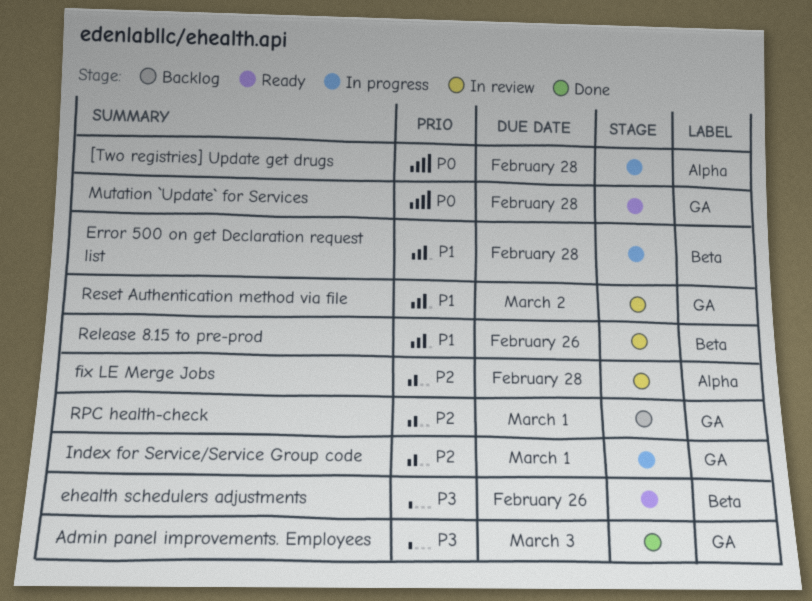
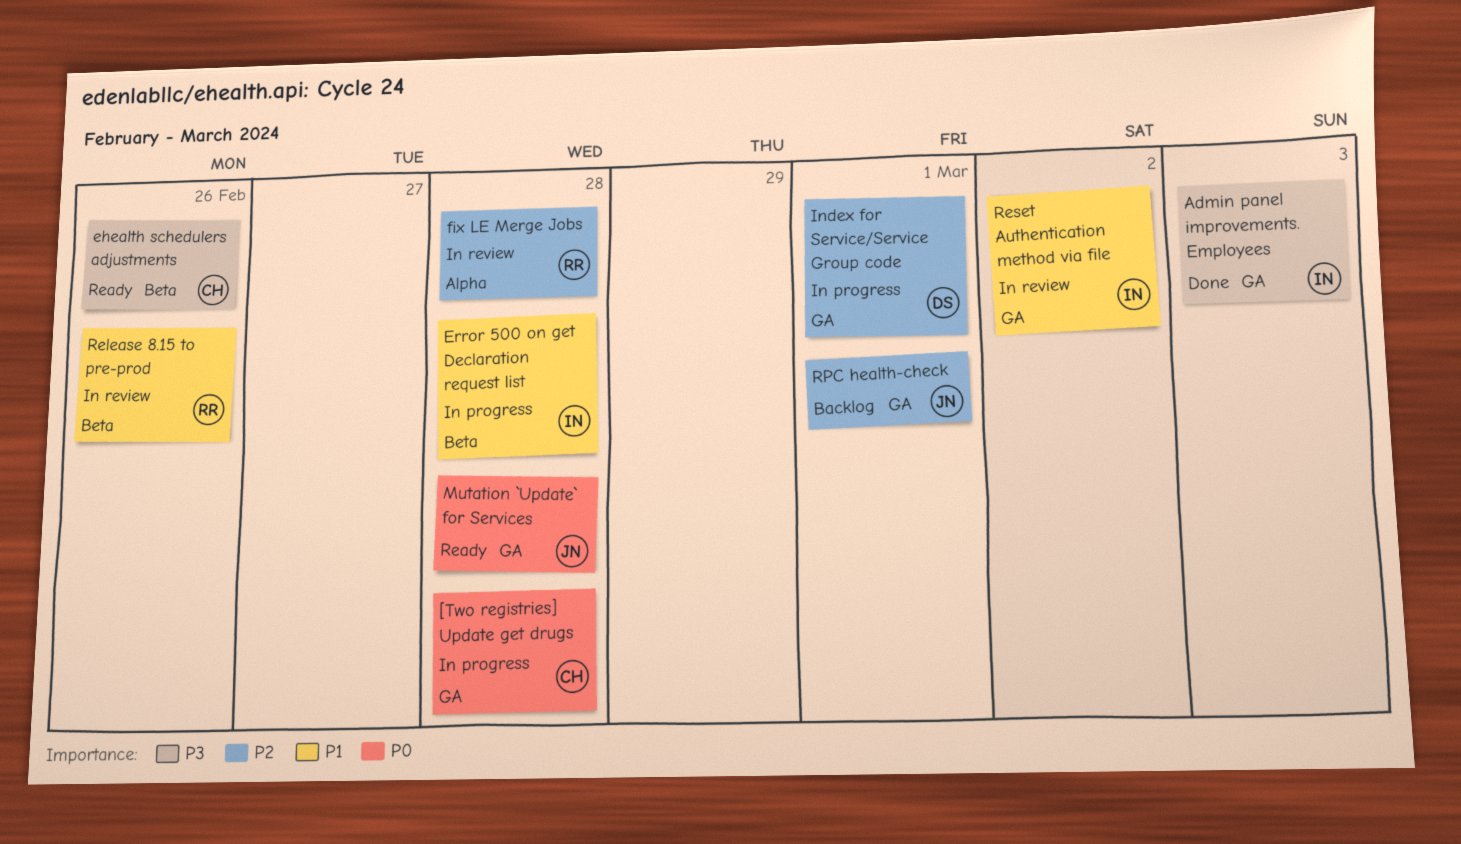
[Two registries] Update get drugs, label: Alpha -> GA

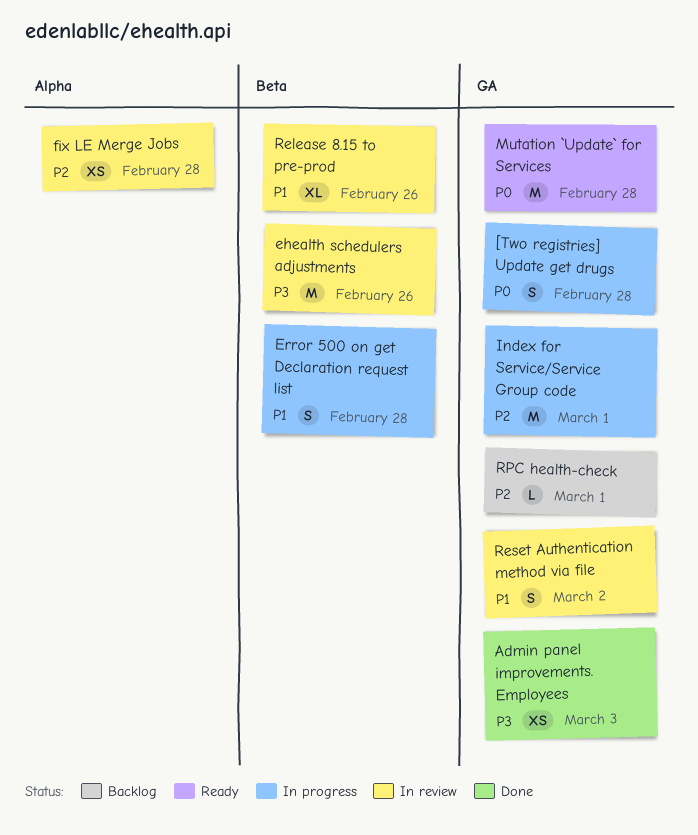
ehealth schedulers adjustments, status: Ready -> In review

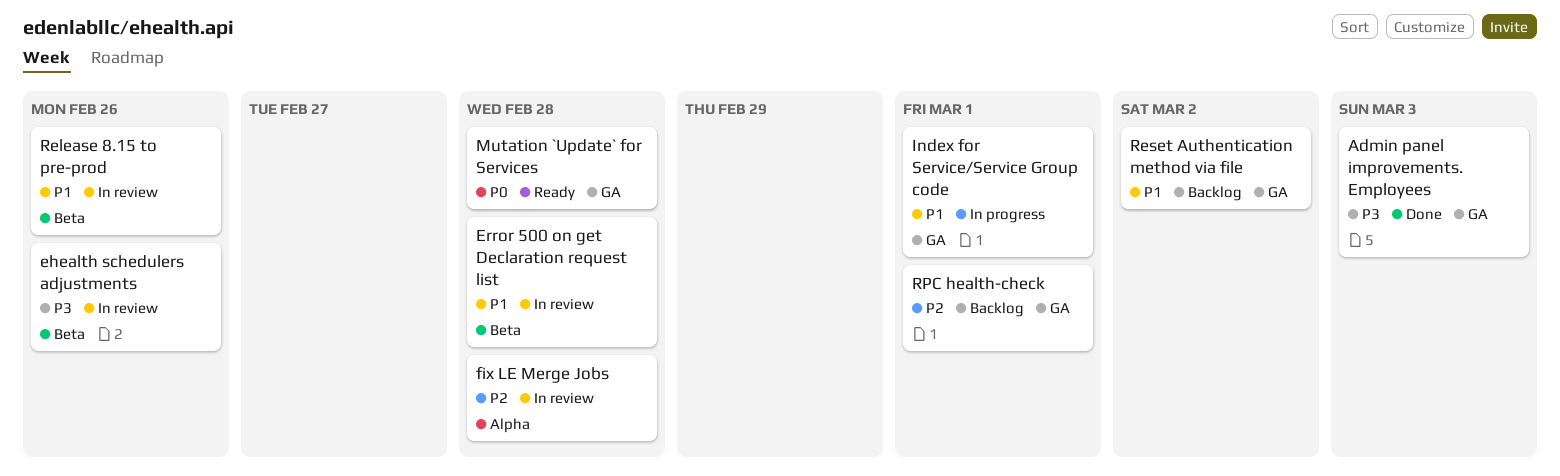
[Two registries] Update get drugs: present -> none
Error 500 on get Declaration request list, status: In progress -> In review
Index for Service/Service Group code, priority: P2 -> P1
Reset Authentication method via file, status: In review -> Backlog

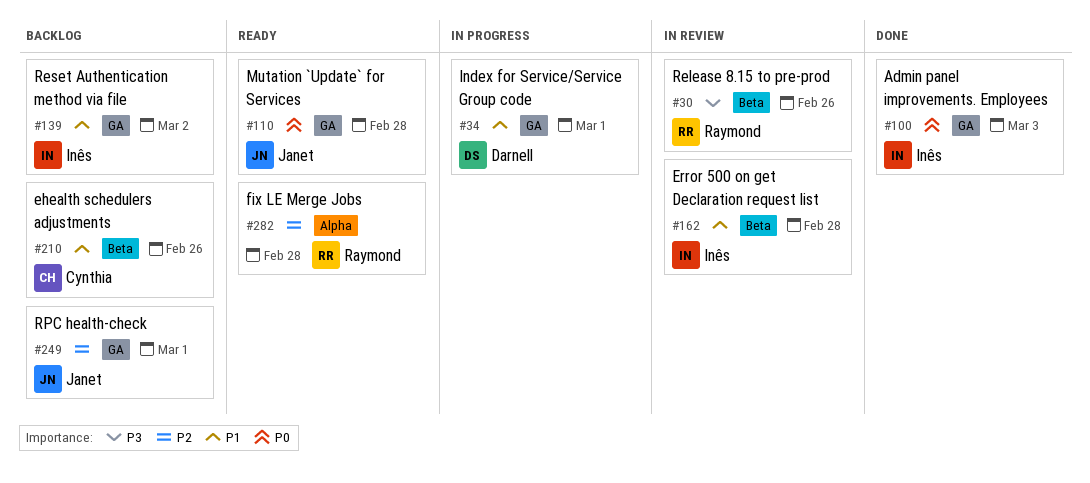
Admin panel improvements. Employees, priority: P3 -> P0
ehealth schedulers adjustments, status: In review -> Backlog
ehealth schedulers adjustments, priority: P3 -> P1
fix LE Merge Jobs, status: In review -> Ready
Release 8.15 to pre-prod, priority: P1 -> P3

